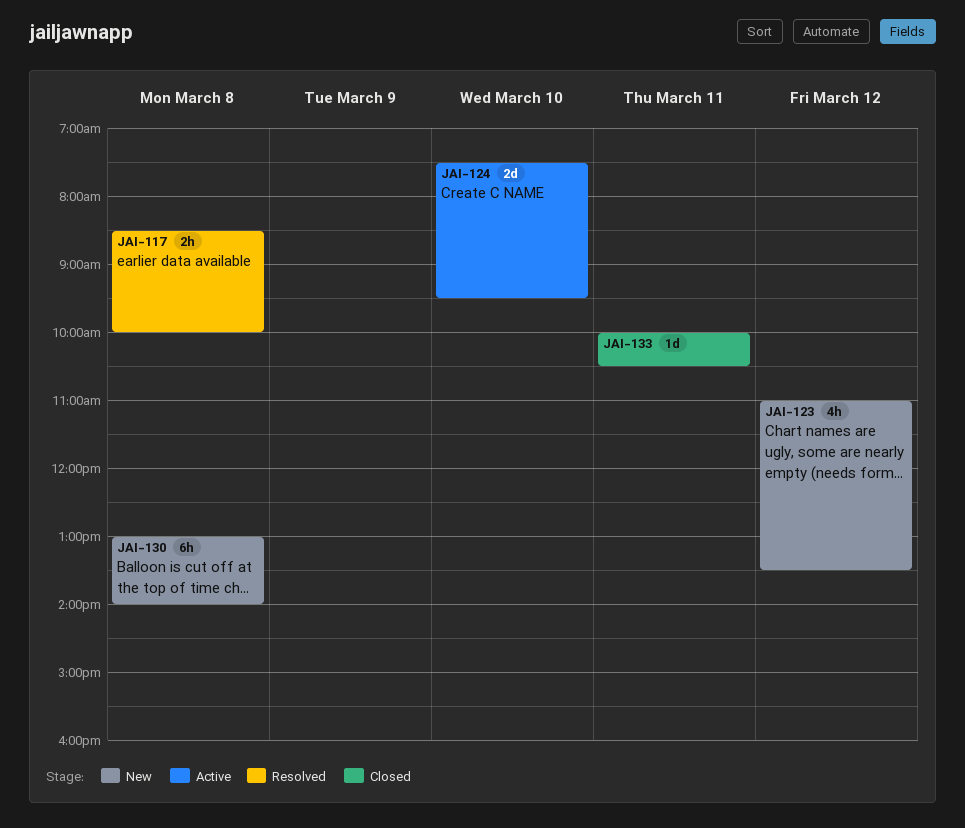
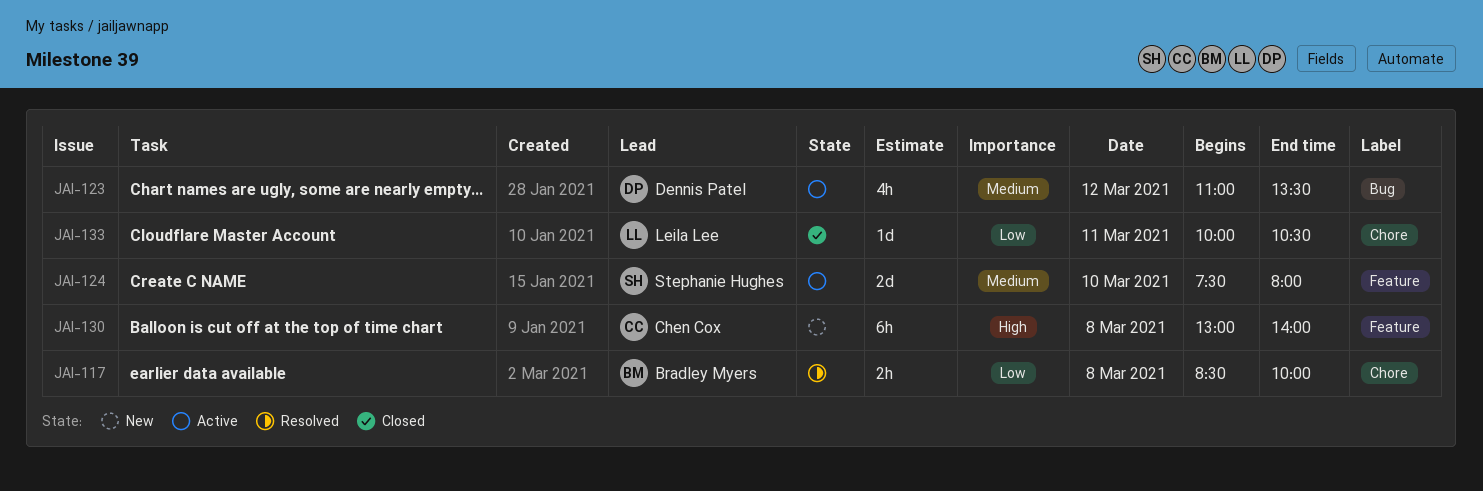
JAI-123, status: New -> Active
JAI-124, ends: 09:30 -> 08:00

